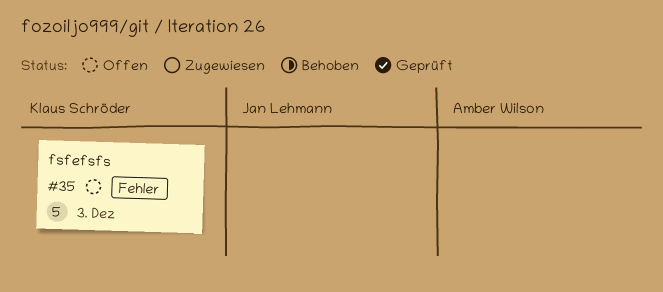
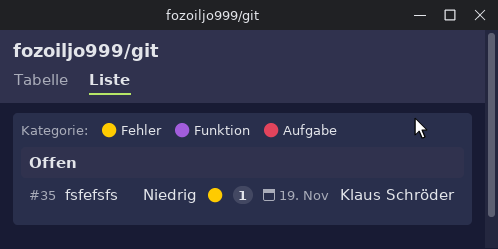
#35, estimate: 5 -> 1
#35, due: Dec 3 -> Nov 19

